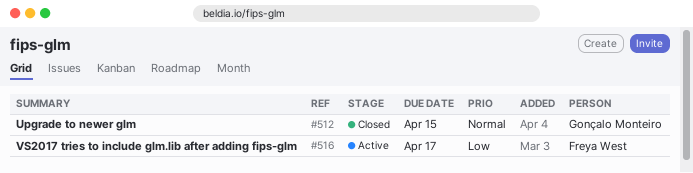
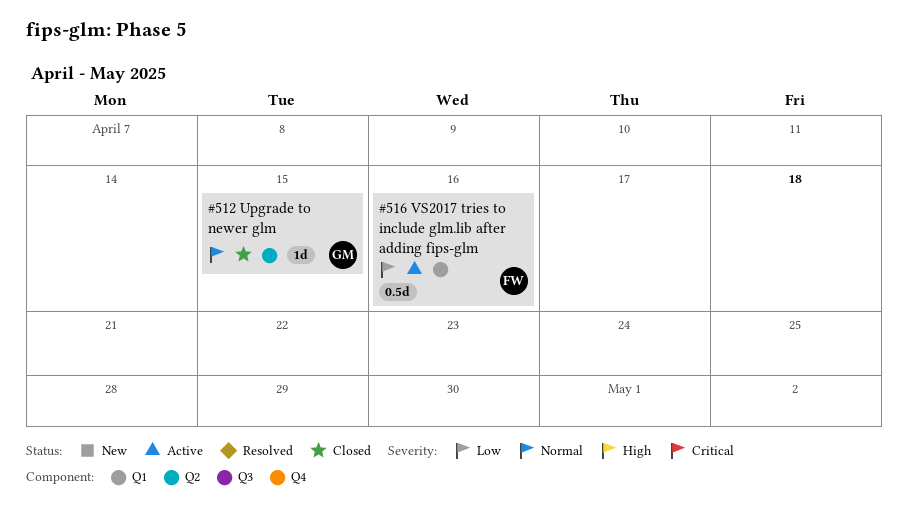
#516, due: Apr 17 -> Apr 16

